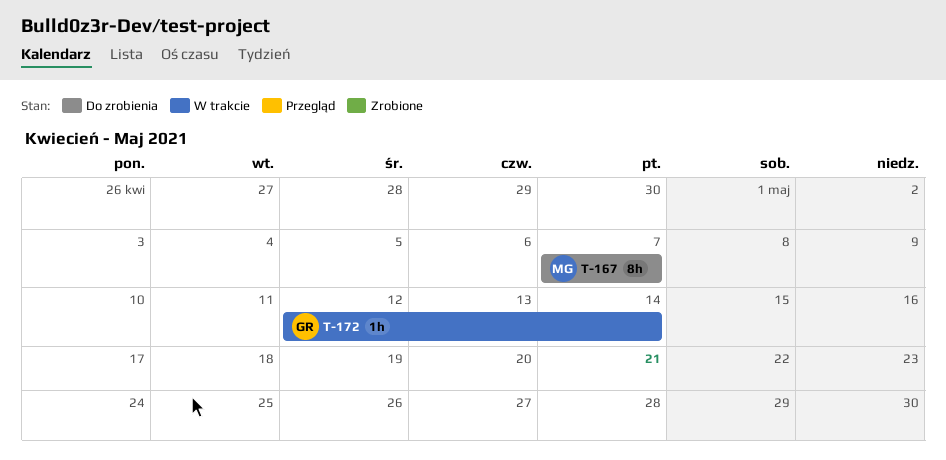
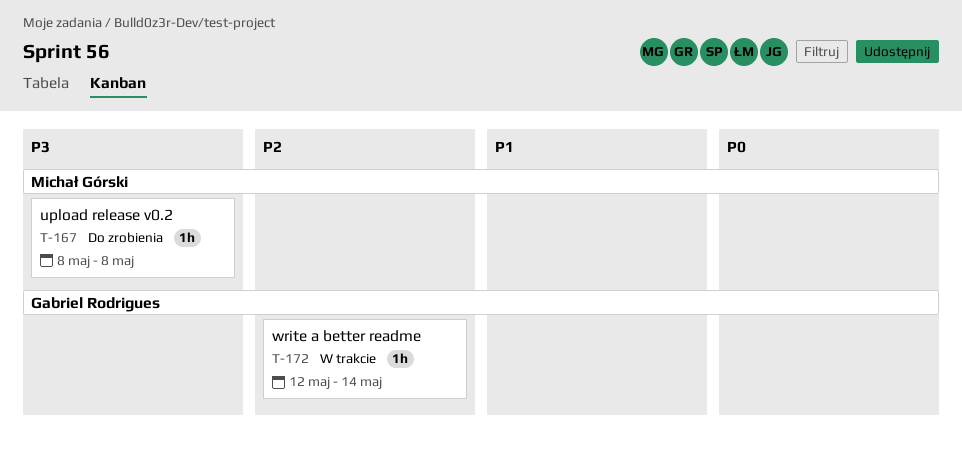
T-167, estimate: 8h -> 1h
T-167, start: May 7 -> May 8
T-167, due: May 7 -> May 8

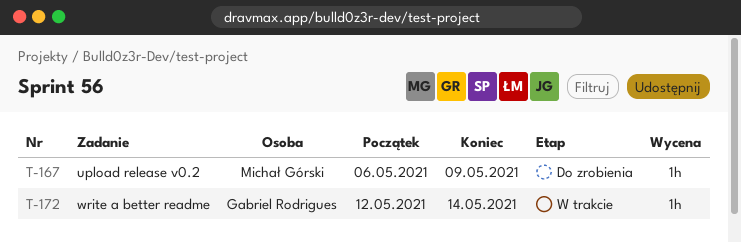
T-167, start: May 8 -> May 6
T-167, due: May 8 -> May 9

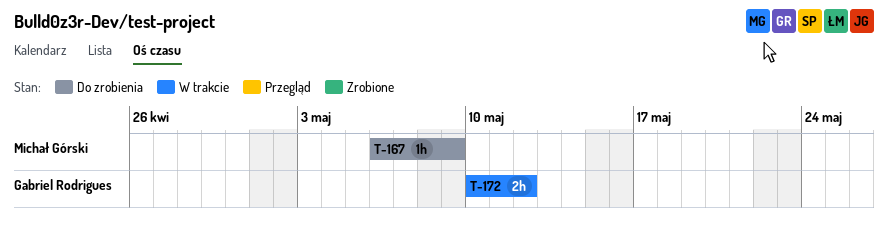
T-172, estimate: 1h -> 2h
T-172, start: May 12 -> May 10
T-172, due: May 14 -> May 12

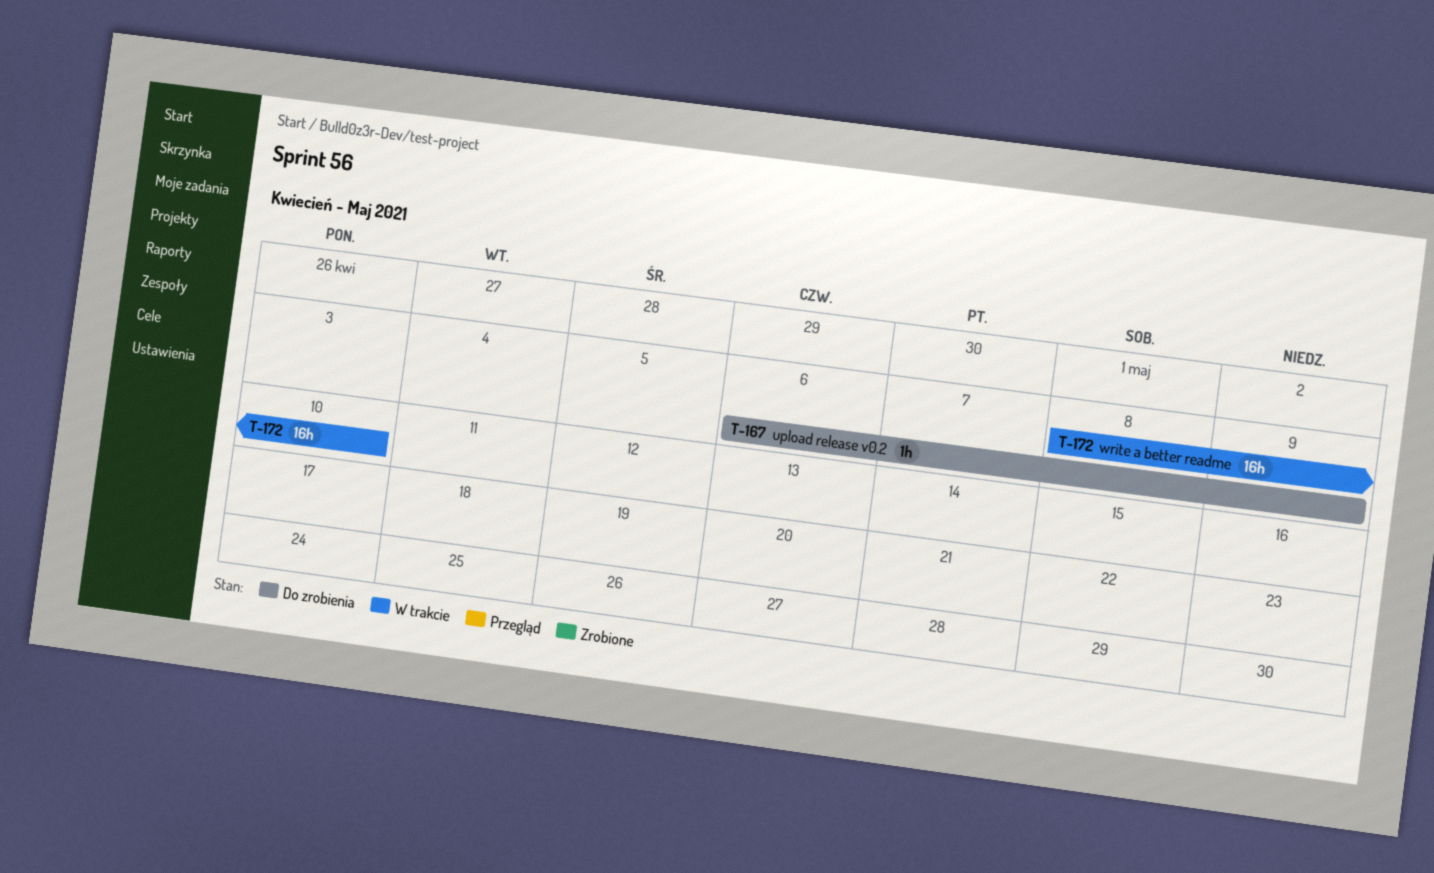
T-172, estimate: 2h -> 16h
T-172, start: May 10 -> May 8
T-172, due: May 12 -> May 10

